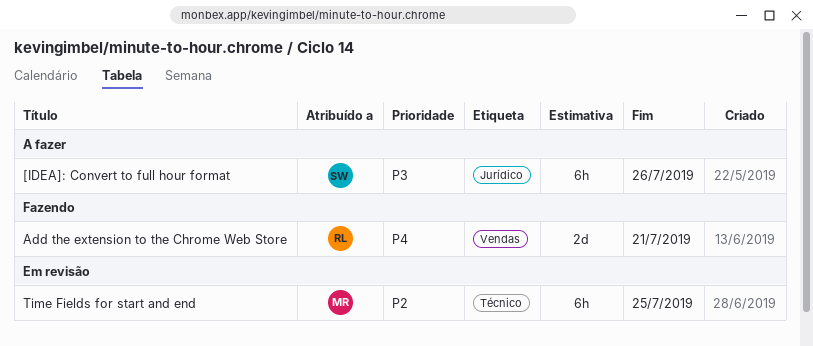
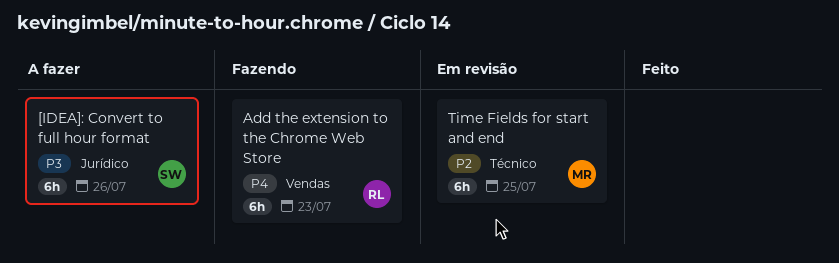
Add the extension to the Chrome Web Store, estimate: 2d -> 6h
Add the extension to the Chrome Web Store, due: Jul 21 -> Jul 23

